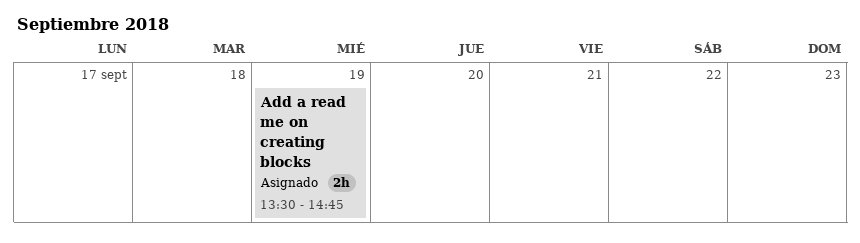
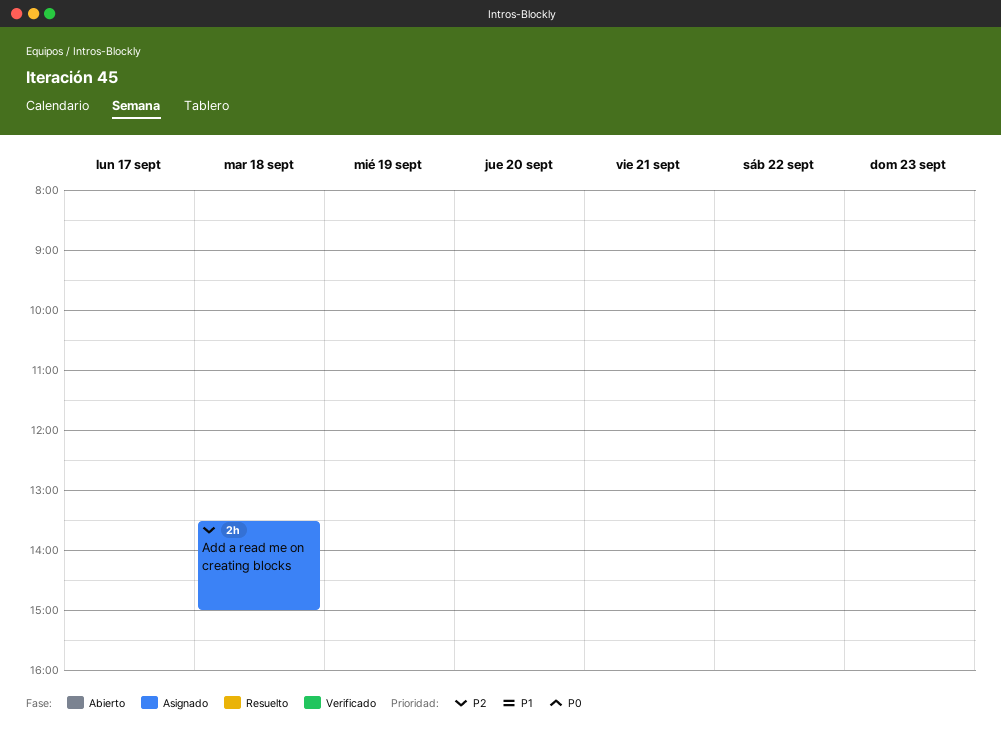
Add a read me on creating blocks, day: Sep 19 -> Sep 18
Add a read me on creating blocks, ends: 14:45 -> 15:00

